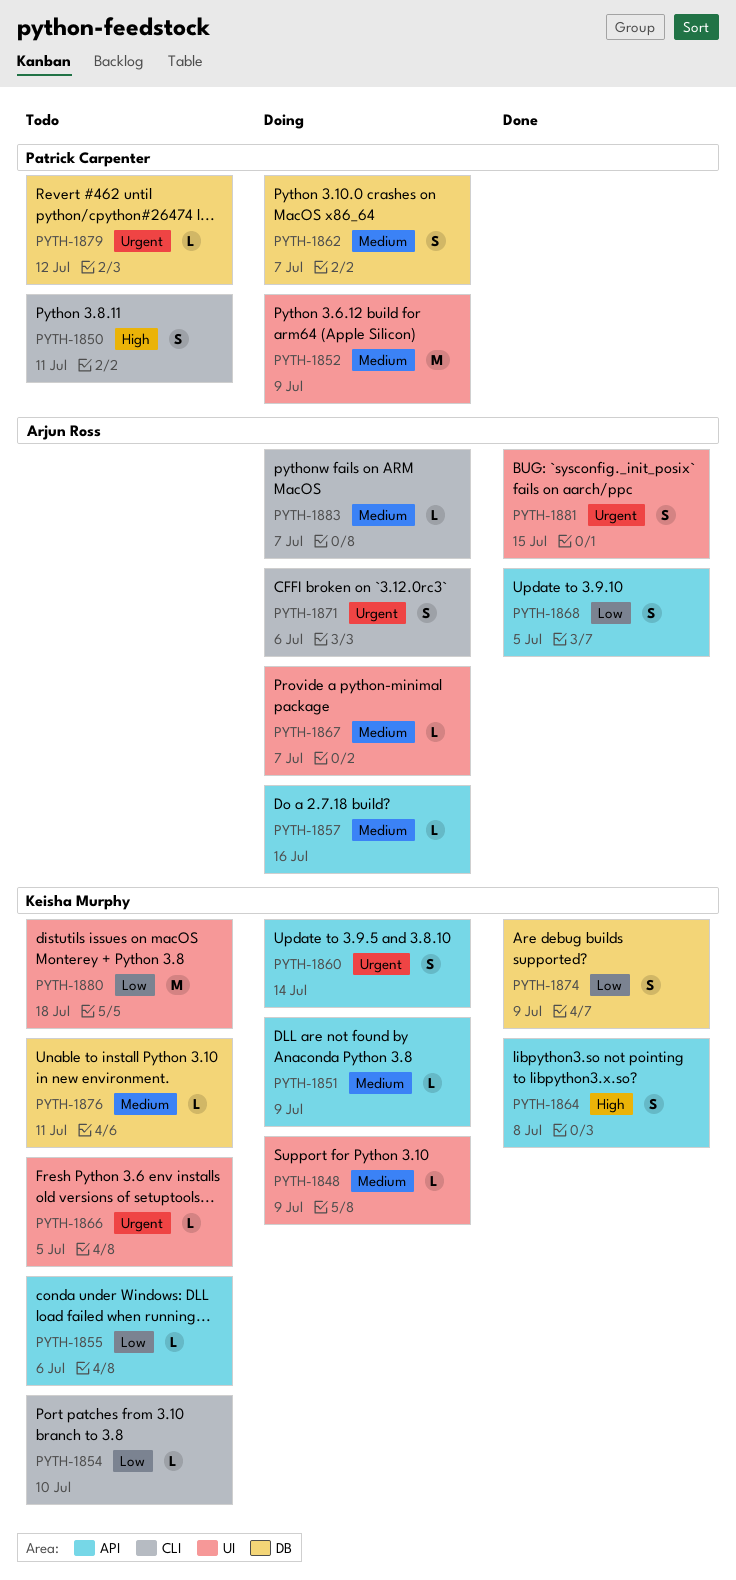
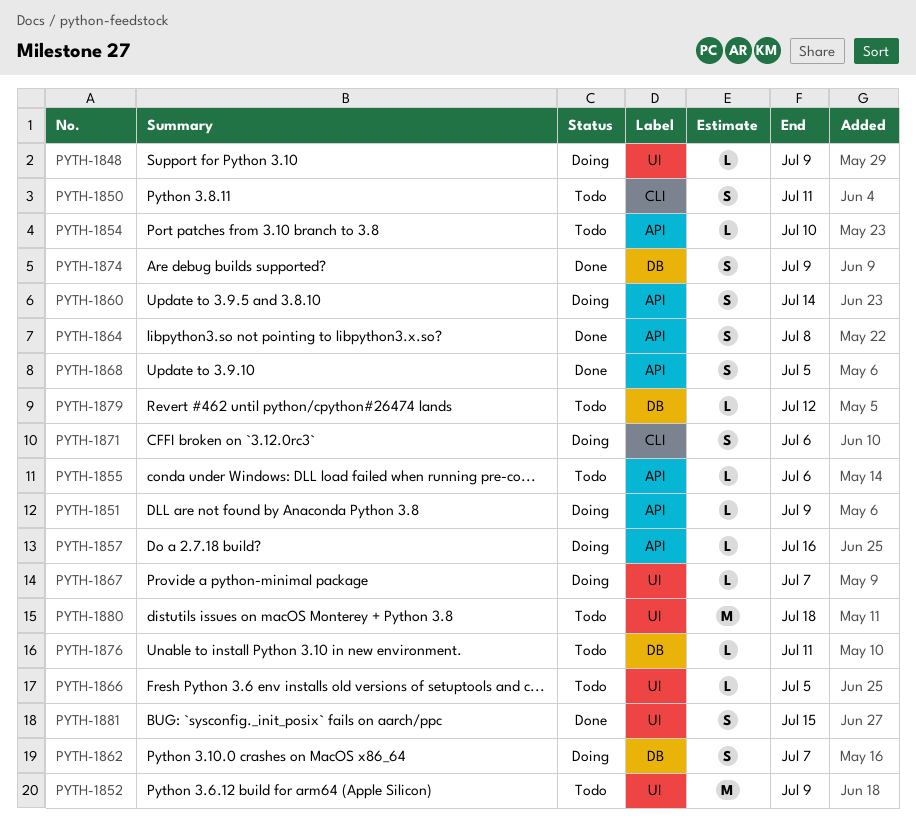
PYTH-1852, status: Doing -> Todo
PYTH-1854, label: CLI -> API
PYTH-1883: present -> none

